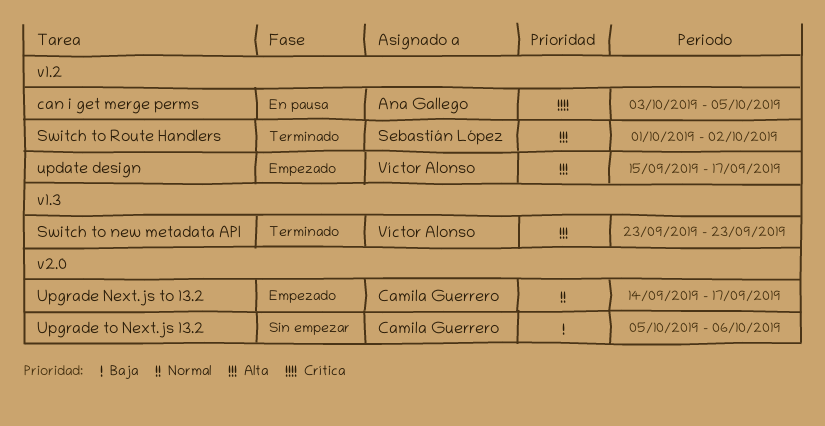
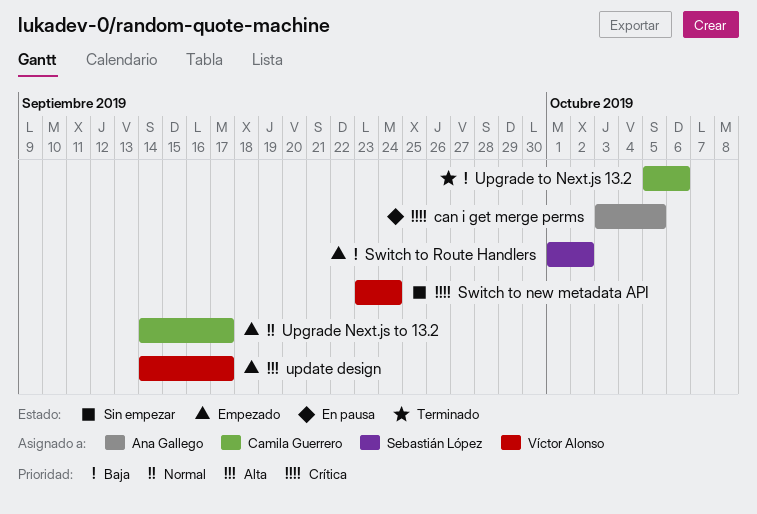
Switch to new metadata API, status: Terminado -> Sin empezar
Switch to new metadata API, priority: Alta -> Crítica
Switch to new metadata API, due: Sep 23 -> Sep 24
Switch to Route Handlers, status: Terminado -> Empezado
Switch to Route Handlers, priority: Alta -> Baja
update design, start: Sep 15 -> Sep 14
Upgrade to Next.js 13.2, status: Sin empezar -> Terminado

